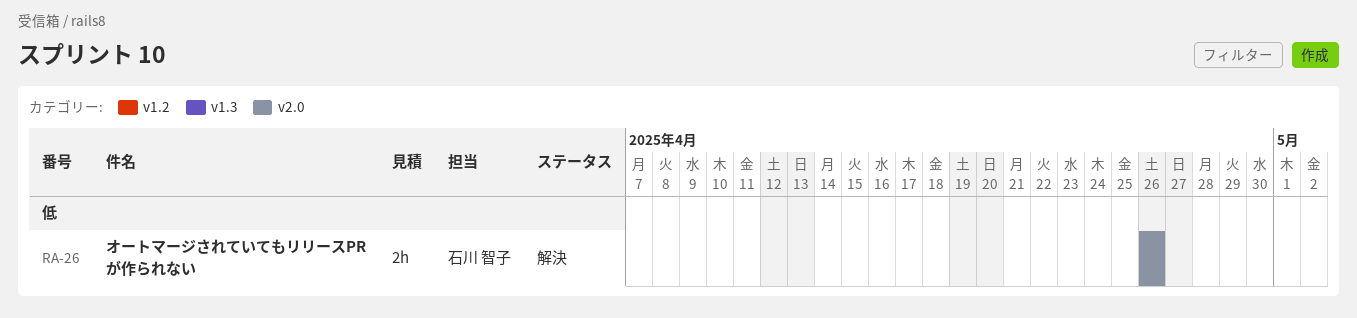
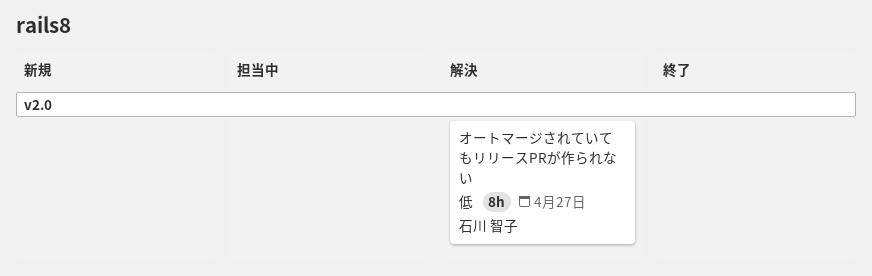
オートマージされていてもリリースPRが作られない, estimate: 2h -> 8h
オートマージされていてもリリースPRが作られない, due: Apr 26 -> Apr 27

